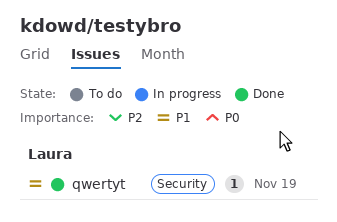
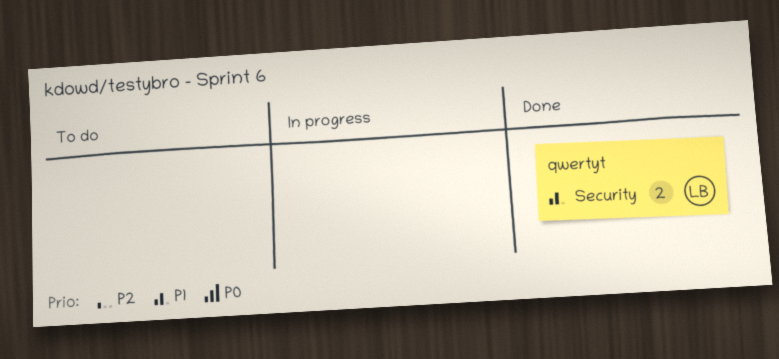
qwertyt, estimate: 1 -> 2

